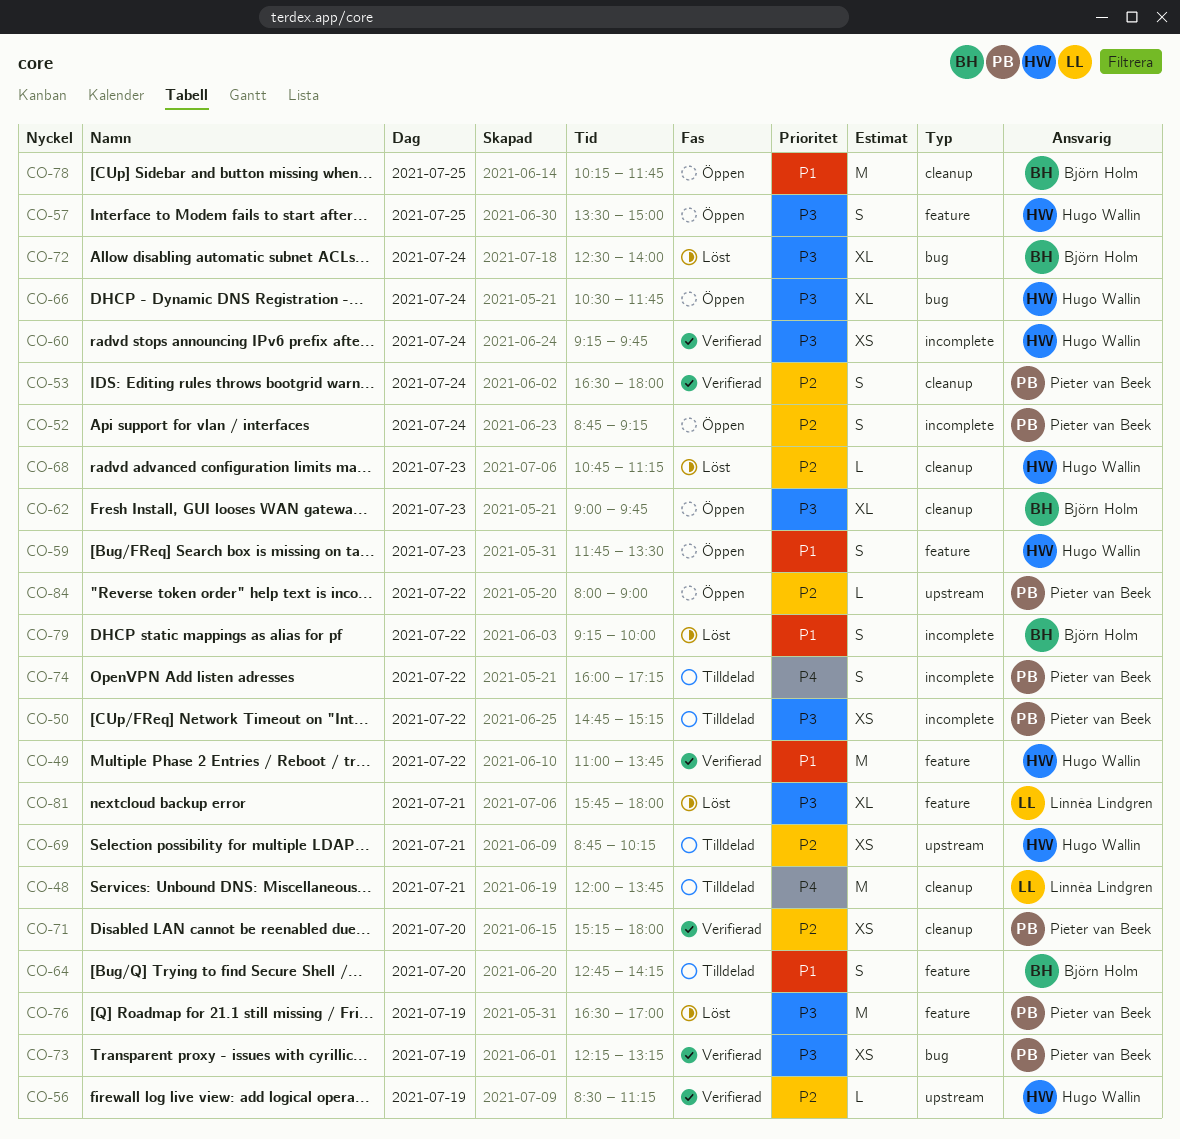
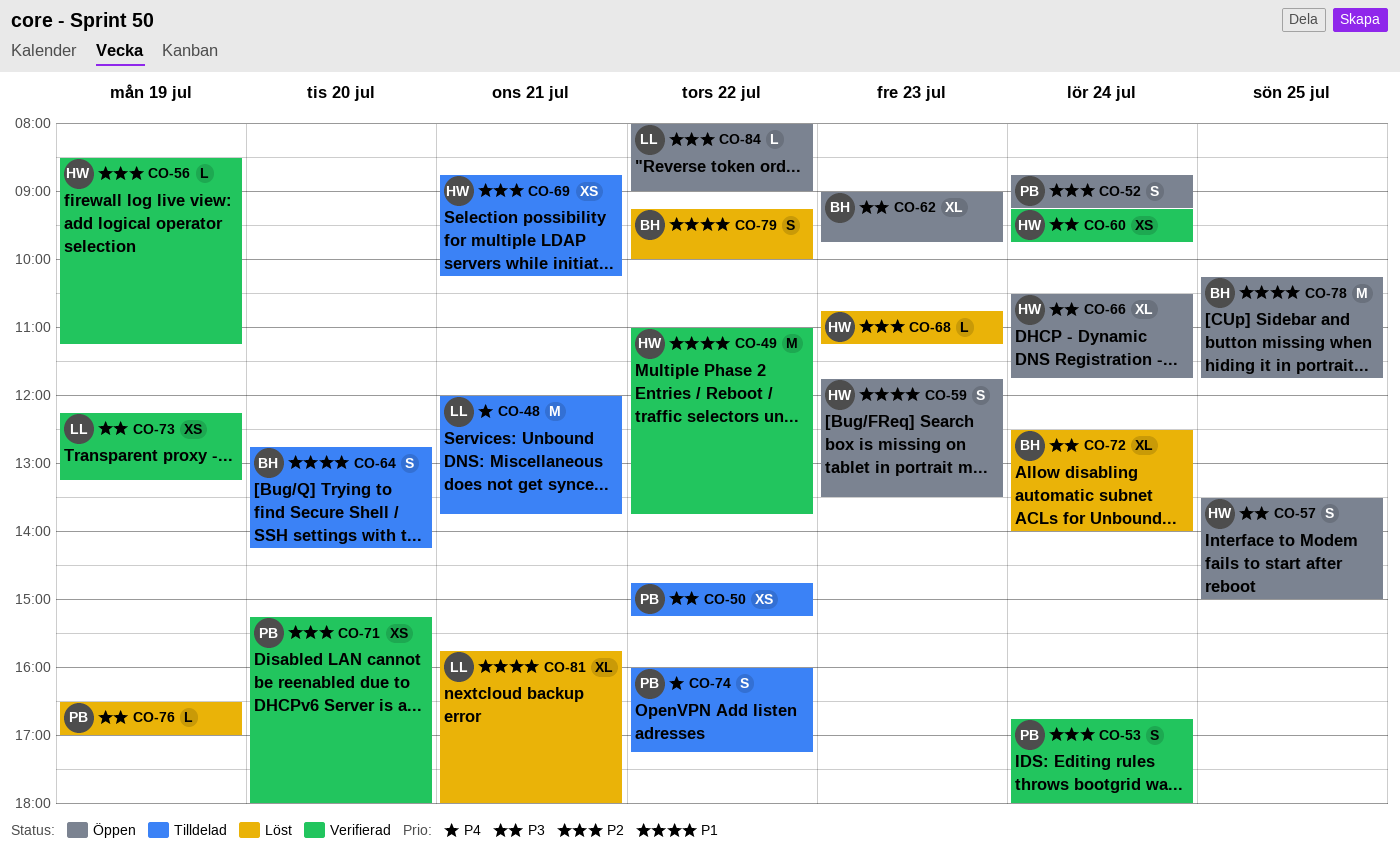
CO-53, begins: 16:30 -> 16:45
CO-73, owner: Pieter van Beek -> Linnéa Lindgren
CO-76, estimate: M -> L
CO-81, priority: P3 -> P1
CO-84, owner: Pieter van Beek -> Linnéa Lindgren

